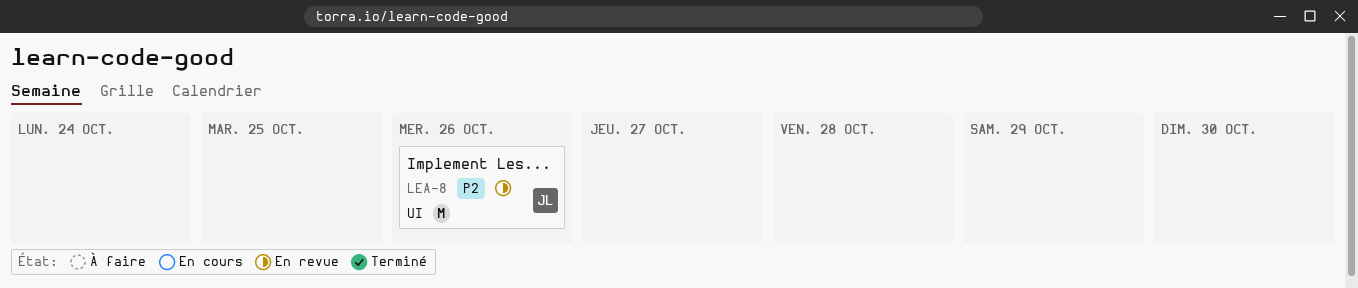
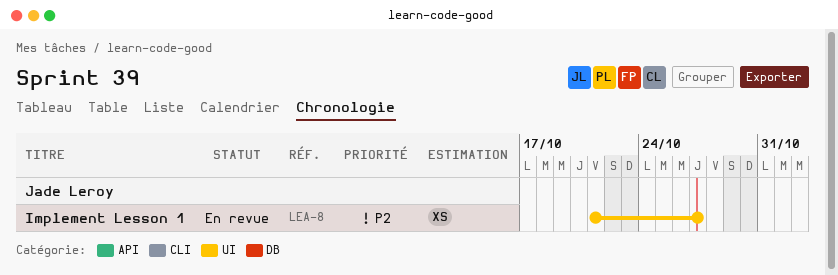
LEA-8, estimate: M -> XS
LEA-8, due: Oct 26 -> Oct 27

